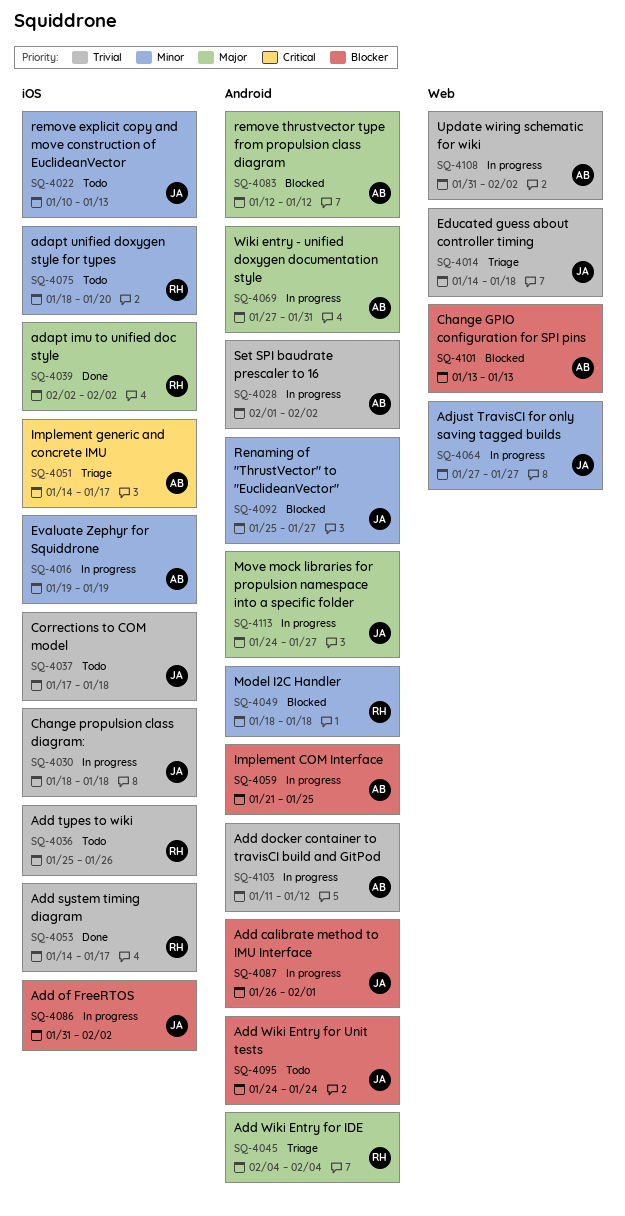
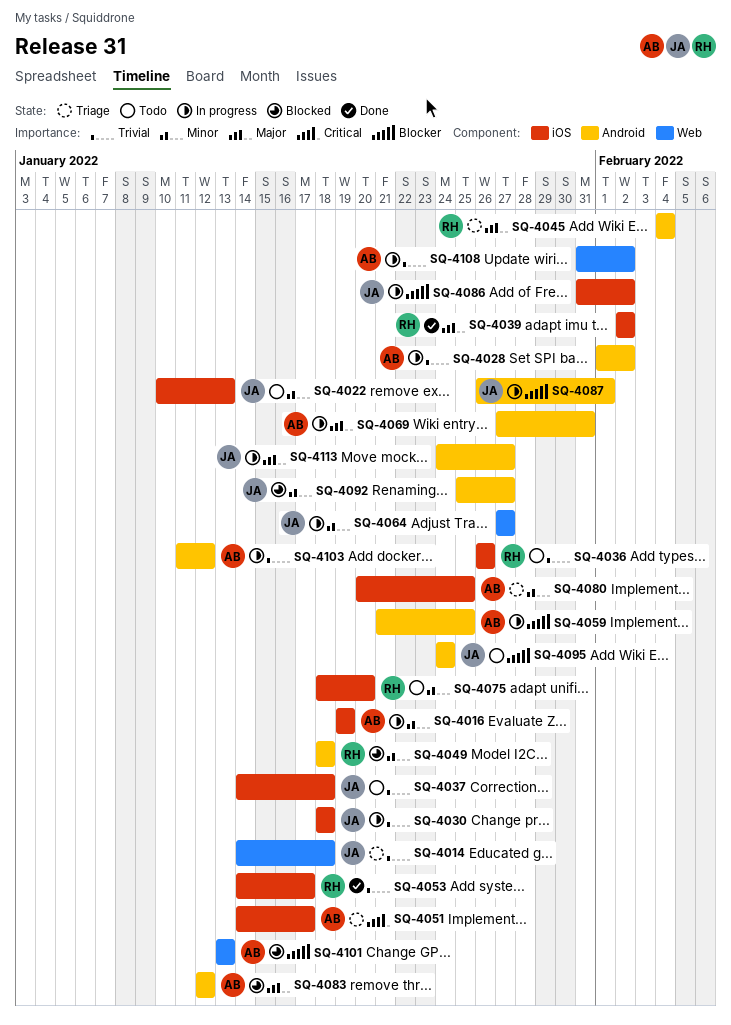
SQ-4036, start: Jan 25 -> Jan 26
SQ-4037, start: Jan 17 -> Jan 14
SQ-4080: none -> present

